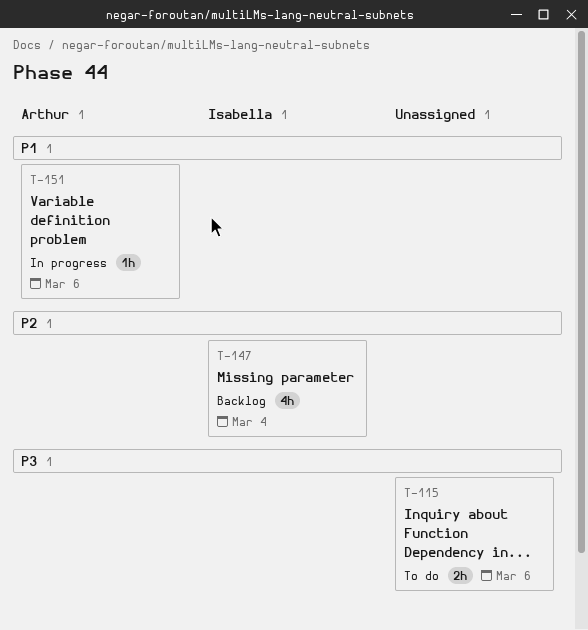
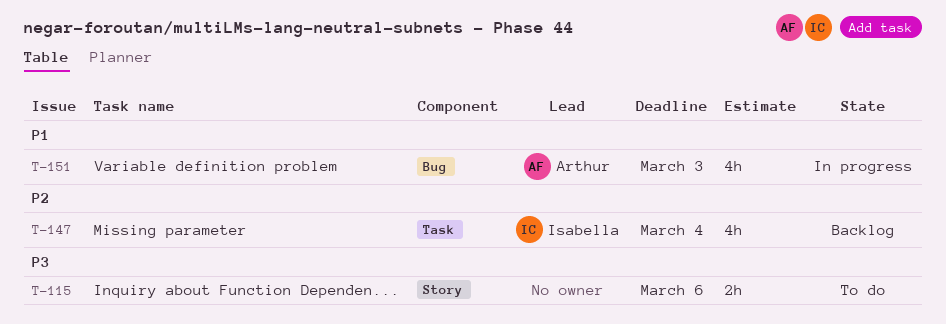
T-151, estimate: 1h -> 4h
T-151, due: Mar 6 -> Mar 3

